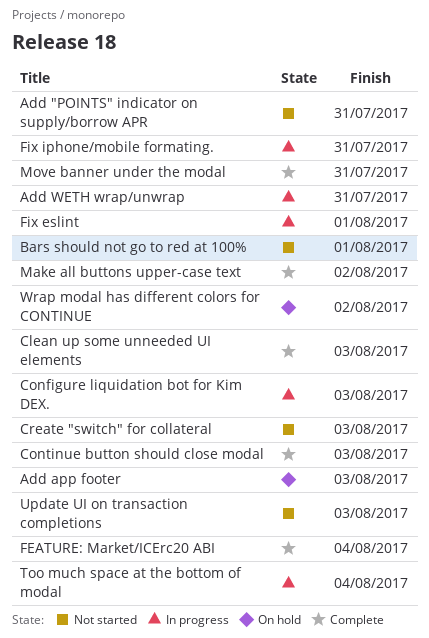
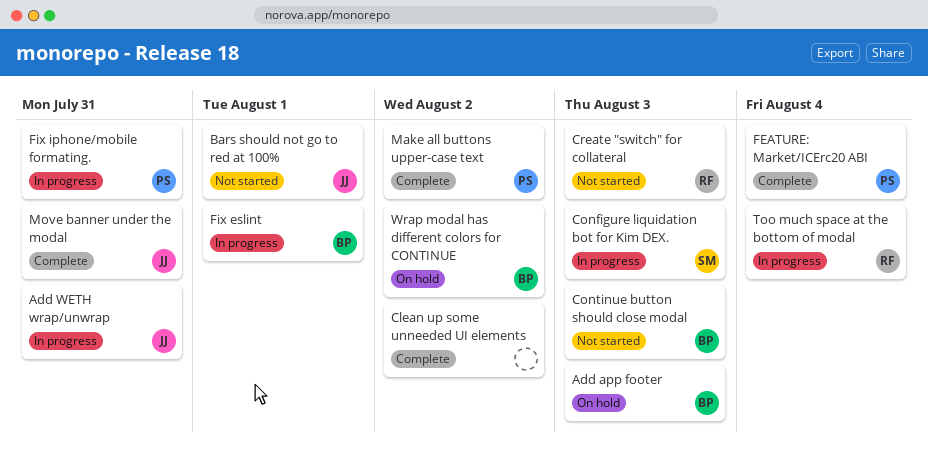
Add "POINTS" indicator on supply/borrow APR: present -> none
Clean up some unneeded UI elements, due: Aug 3 -> Aug 2
Continue button should close modal, status: Complete -> Not started
Update UI on transaction completions: present -> none

